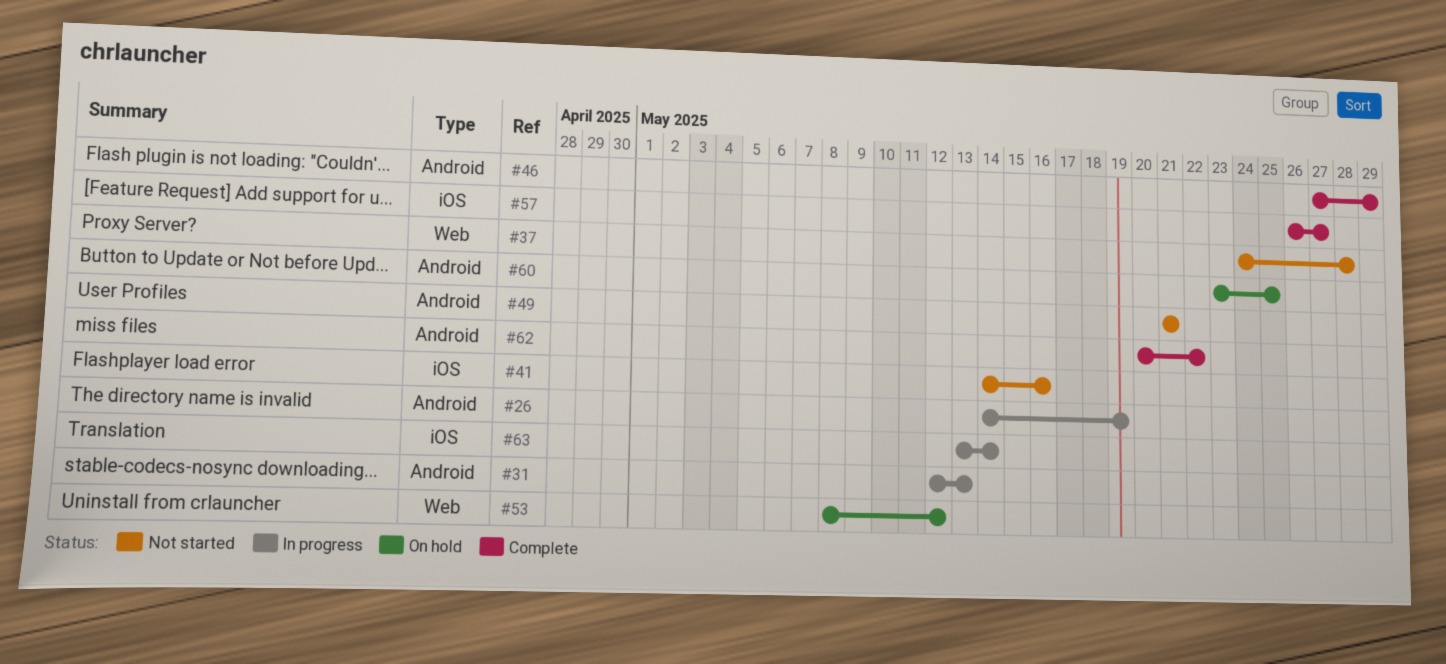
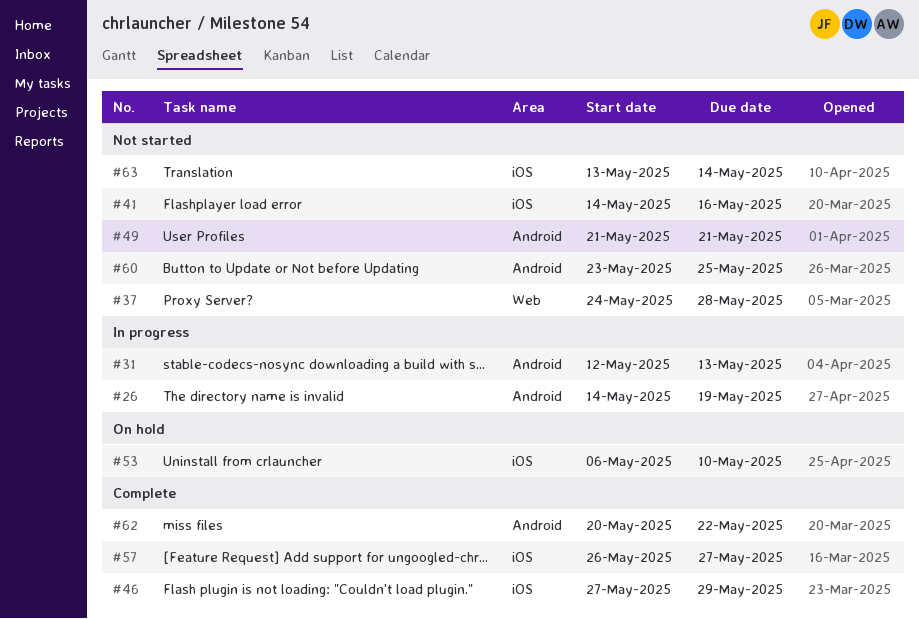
#46, label: Android -> iOS
#53, label: Web -> iOS
#53, start: May 8 -> May 6
#53, due: May 12 -> May 10
#60, status: On hold -> Not started
#63, status: In progress -> Not started

